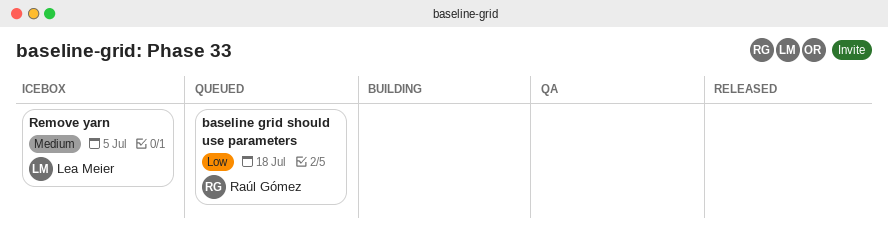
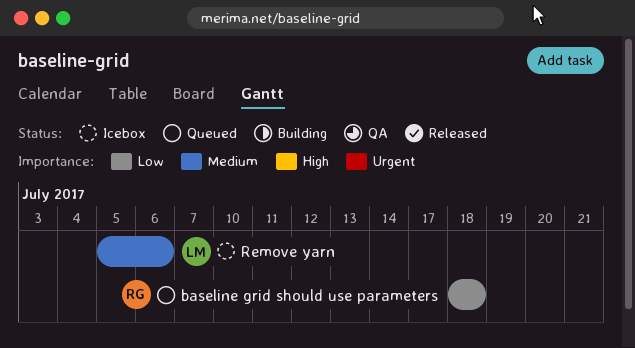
Remove yarn, due: Jul 5 -> Jul 6

